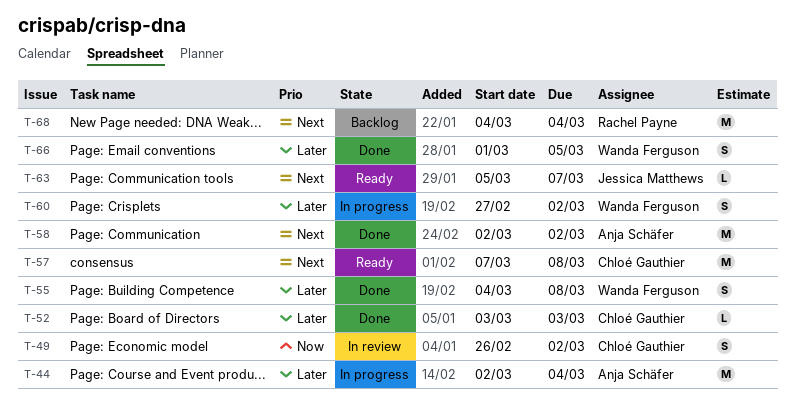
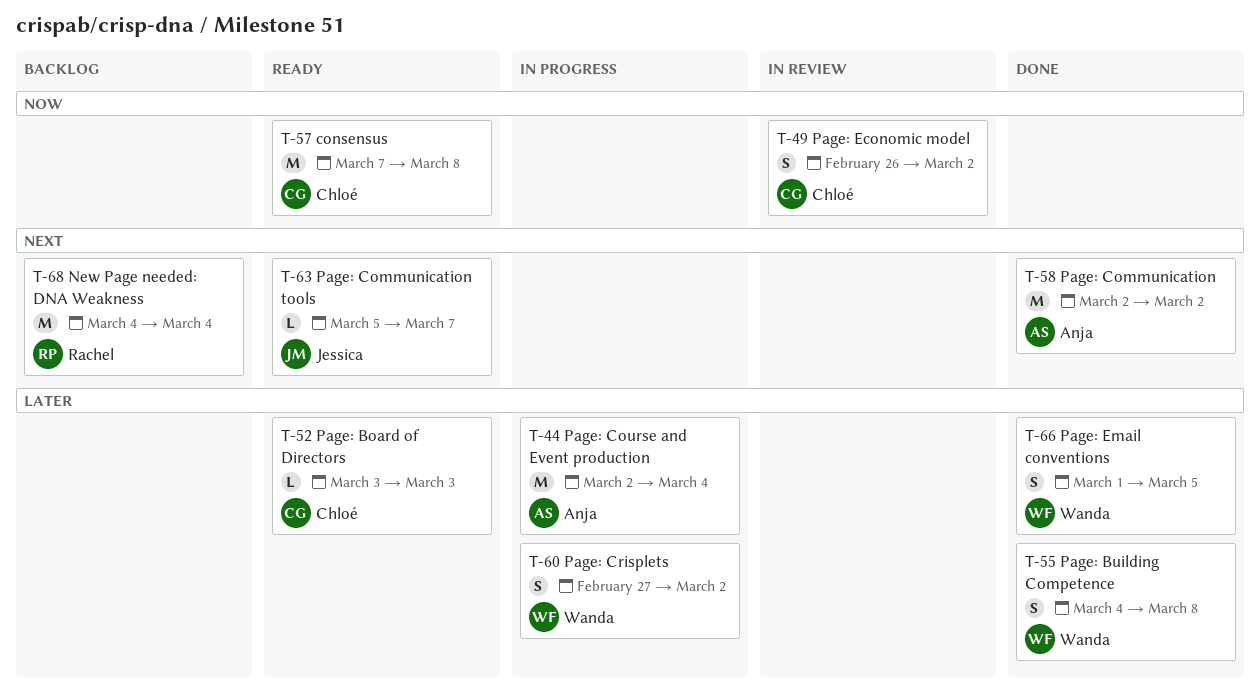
T-52, status: Done -> Ready
T-57, priority: Next -> Now

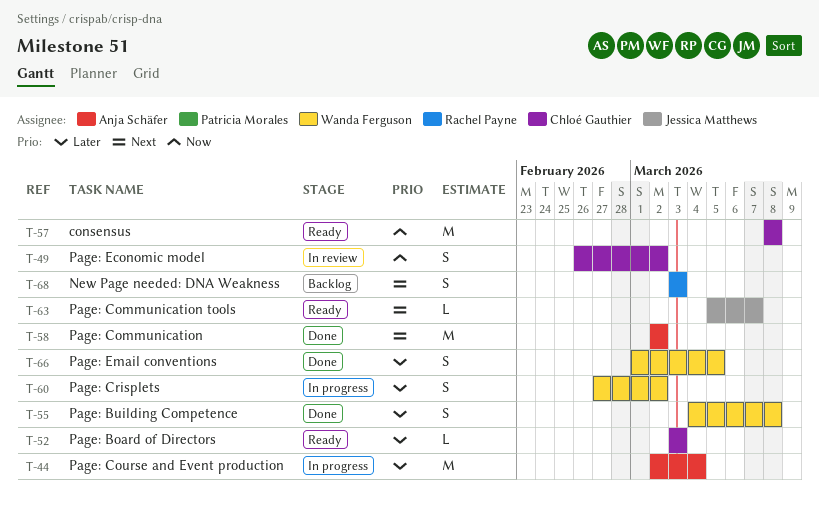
T-57, start: Mar 7 -> Mar 8
T-68, estimate: M -> S
T-68, start: Mar 4 -> Mar 3
T-68, due: Mar 4 -> Mar 3

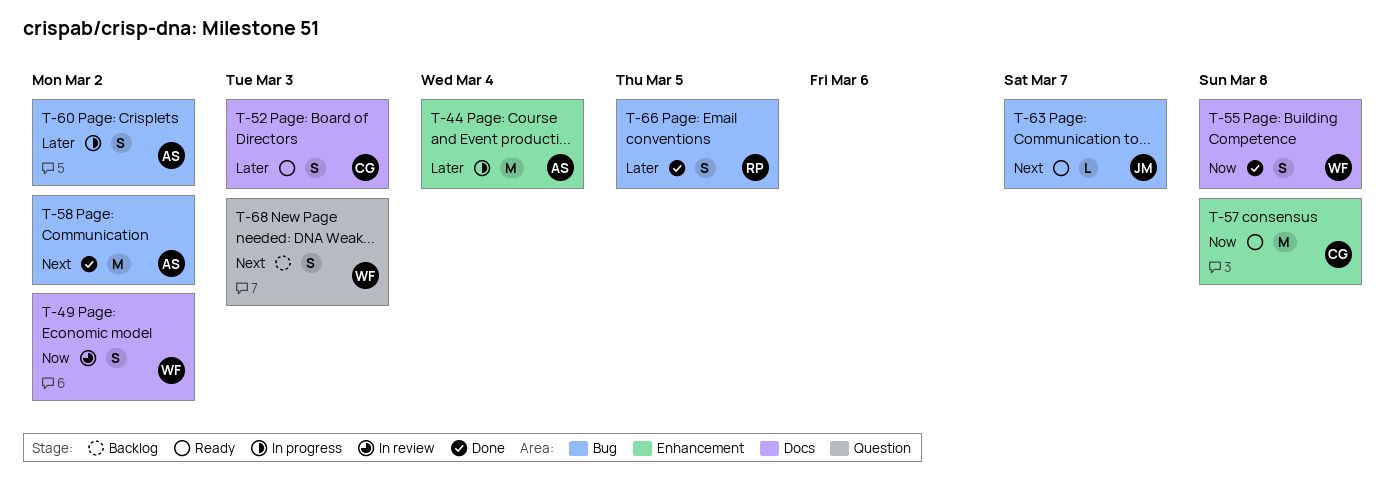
T-49, owner: Chloé Gauthier -> Wanda Ferguson
T-52, estimate: L -> S
T-55, priority: Later -> Now
T-60, owner: Wanda Ferguson -> Anja Schäfer
T-66, owner: Wanda Ferguson -> Rachel Payne
T-68, owner: Rachel Payne -> Wanda Ferguson

